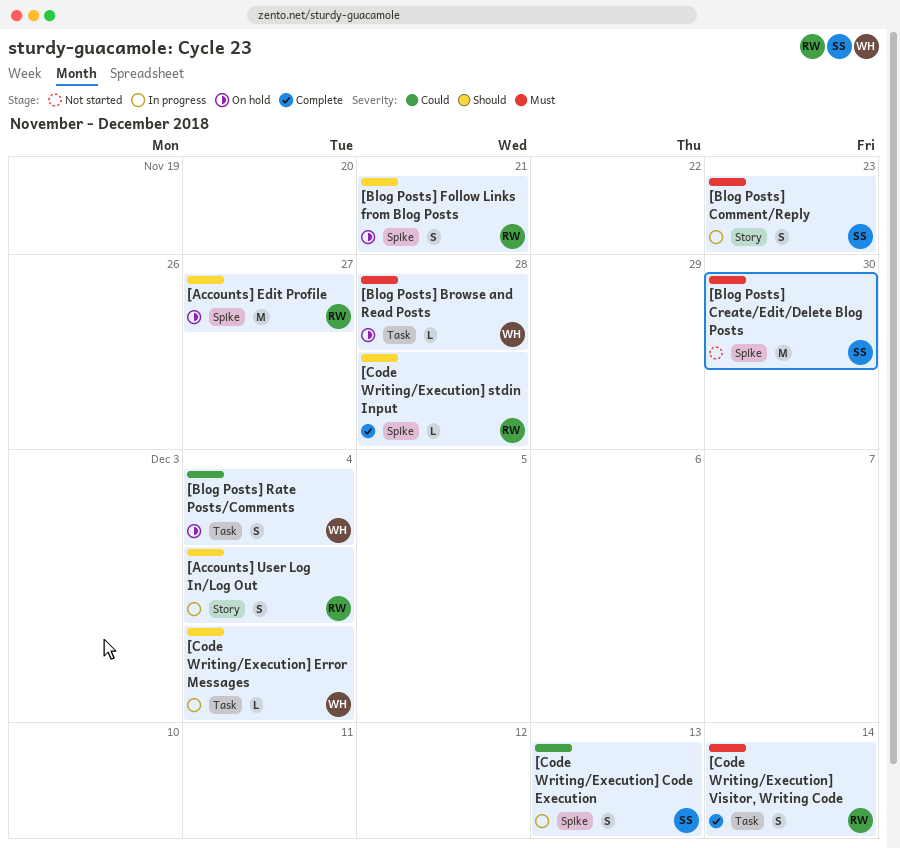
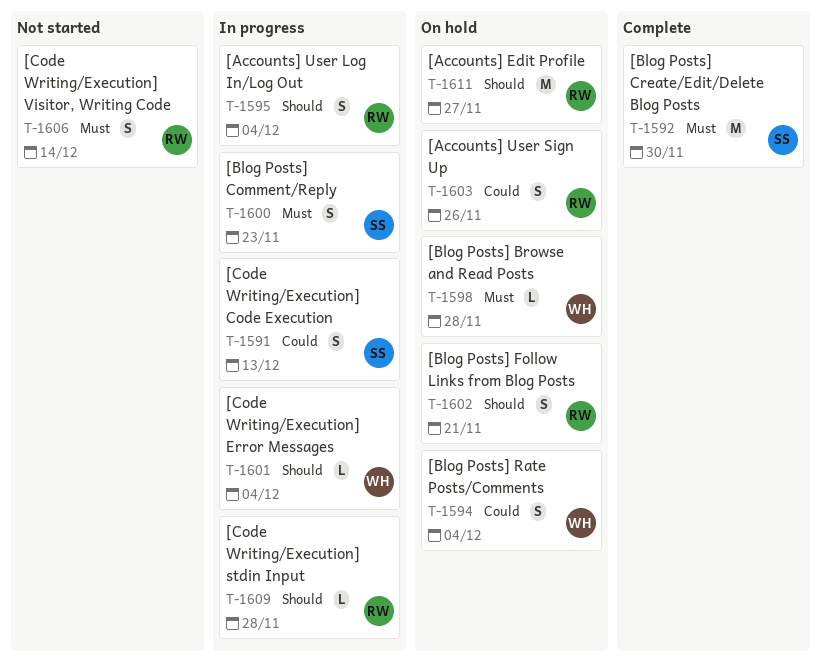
[Accounts] User Sign Up: none -> present
[Blog Posts] Create/Edit/Delete Blog Posts, status: Not started -> Complete
[Code Writing/Execution] stdin Input, status: Complete -> In progress
[Code Writing/Execution] Visitor, Writing Code, status: Complete -> Not started

